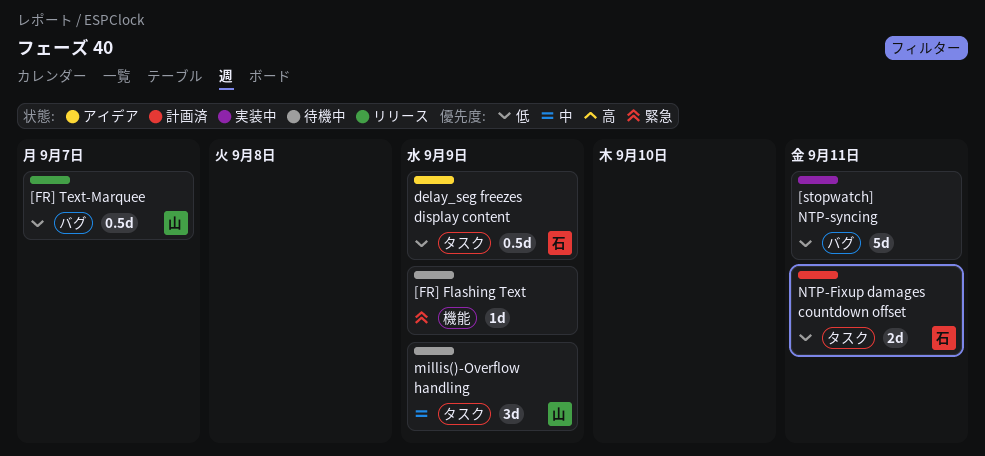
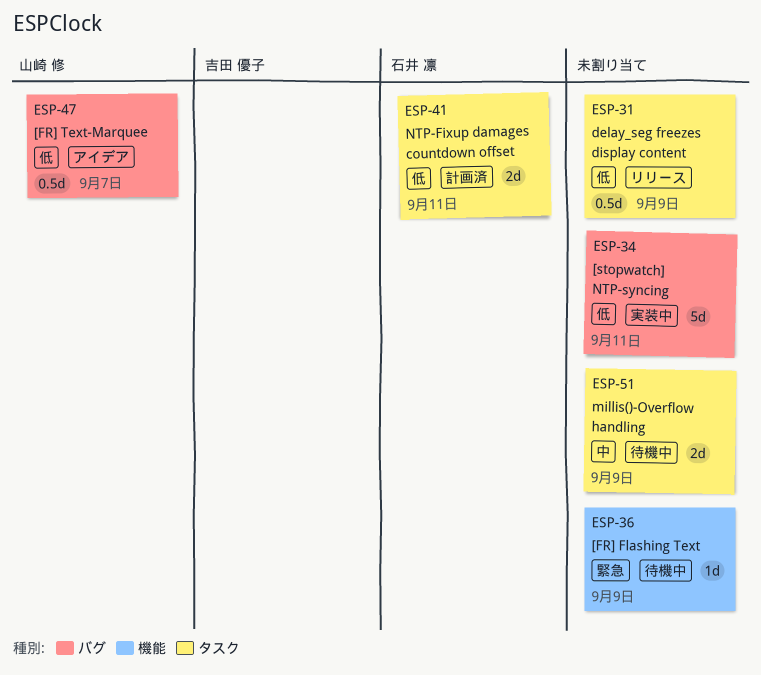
[FR] Text-Marquee, status: リリース -> アイデア
delay_seg freezes display content, status: アイデア -> リリース
delay_seg freezes display content, owner: 石井 凛 -> none
millis()-Overflow handling, owner: 山崎 修 -> none
millis()-Overflow handling, estimate: 3d -> 2d

